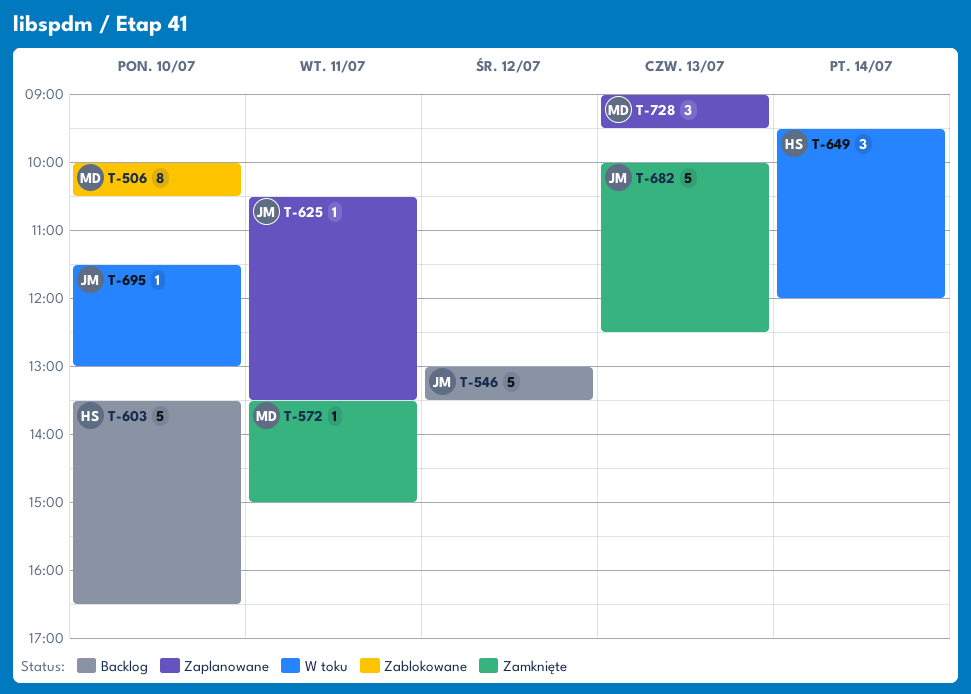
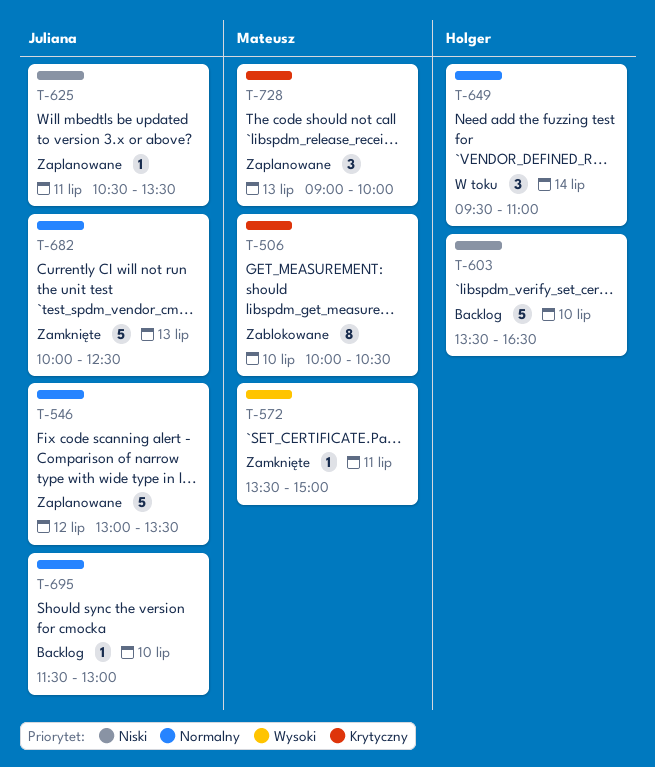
T-546, status: Backlog -> Zaplanowane
T-649, ends: 12:00 -> 11:00
T-695, status: W toku -> Backlog
T-728, ends: 09:30 -> 10:00

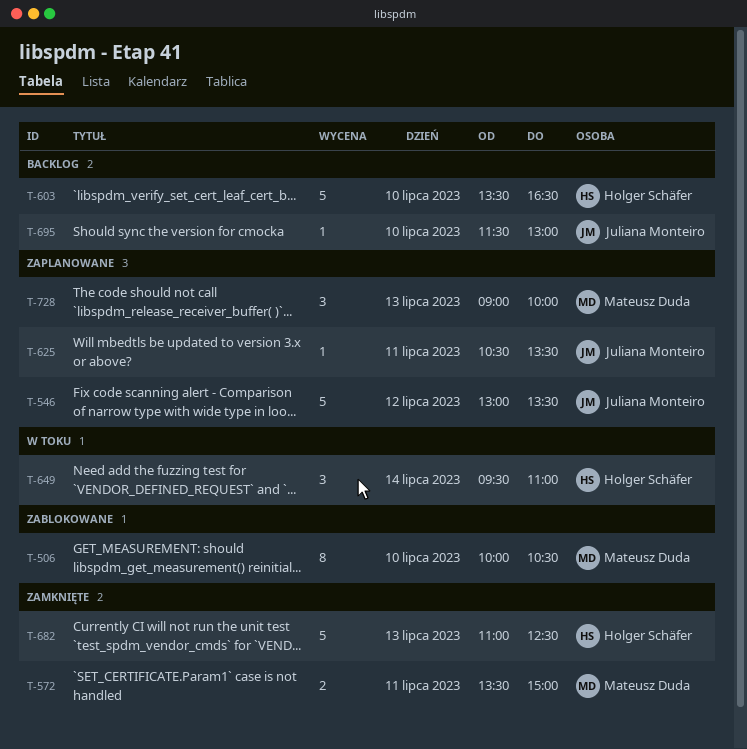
T-572, estimate: 1 -> 2
T-682, owner: Juliana Monteiro -> Holger Schäfer
T-682, begins: 10:00 -> 11:00

